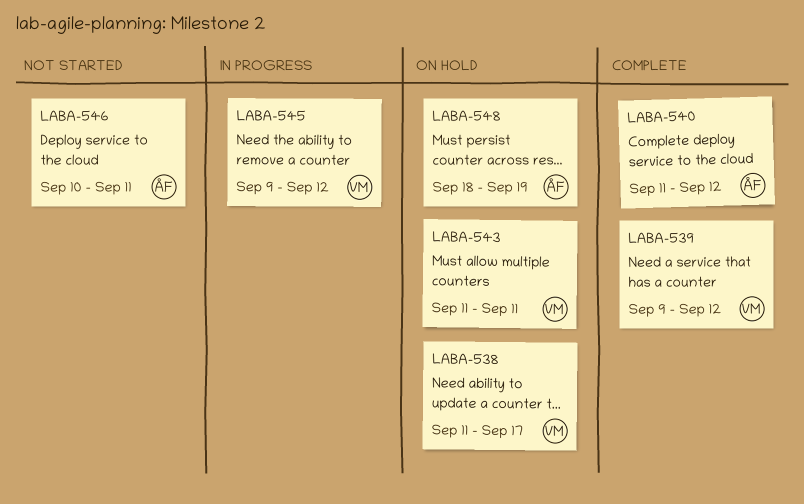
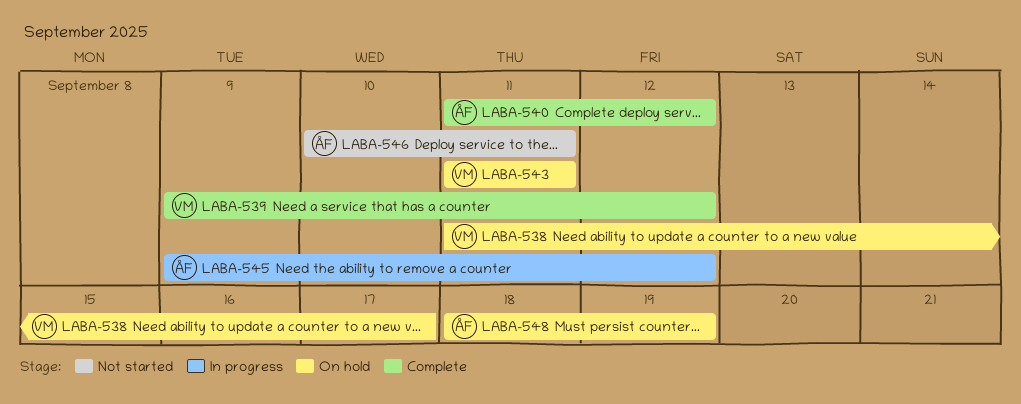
LABA-545, owner: VM -> ÅF

